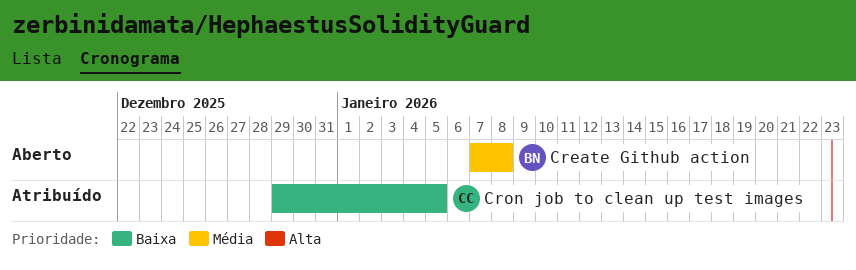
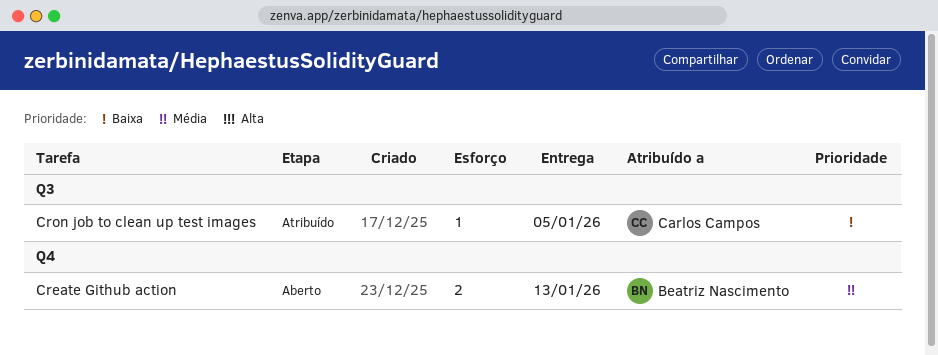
Create Github action, due: Jan 8 -> Jan 13

